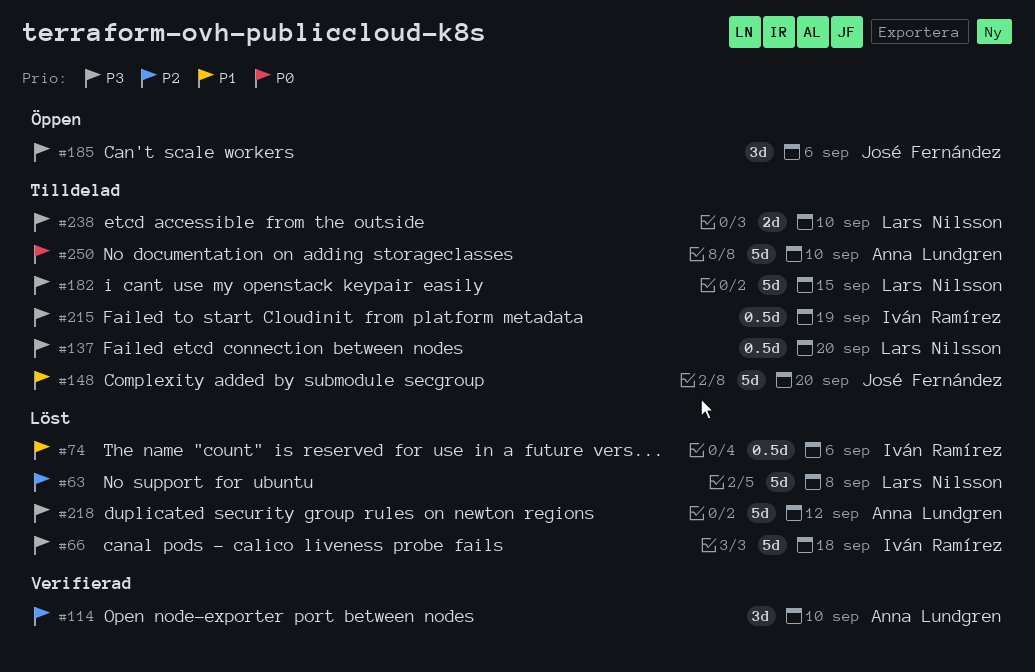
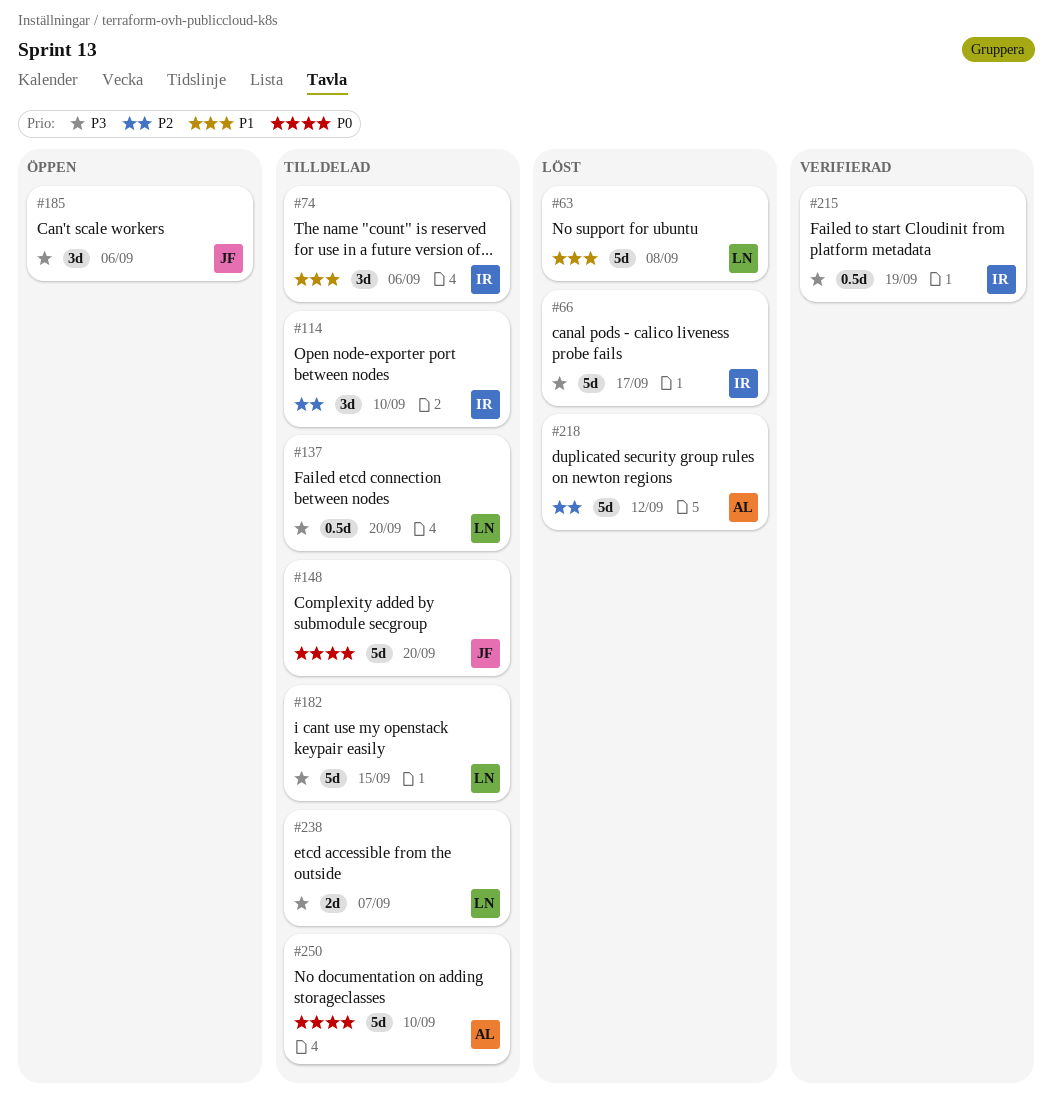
#63, priority: P2 -> P1
#66, due: Sep 18 -> Sep 17
#74, status: Löst -> Tilldelad
#74, estimate: 0.5d -> 3d
#114, status: Verifierad -> Tilldelad
#114, owner: Anna Lundgren -> Iván Ramírez
#148, priority: P1 -> P0
#215, status: Tilldelad -> Verifierad
#218, priority: P3 -> P2
#238, due: Sep 10 -> Sep 7

